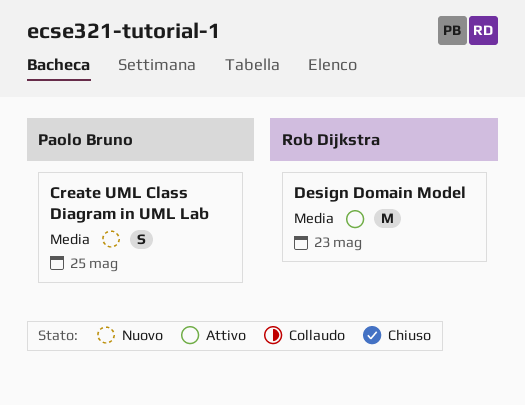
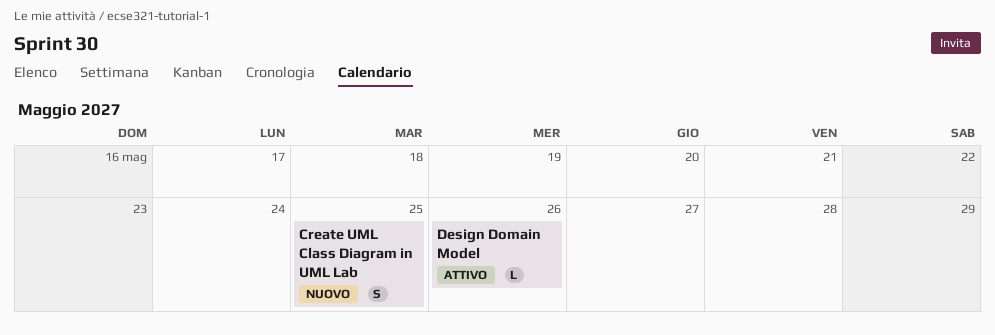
Design Domain Model, estimate: M -> L
Design Domain Model, due: May 23 -> May 26

